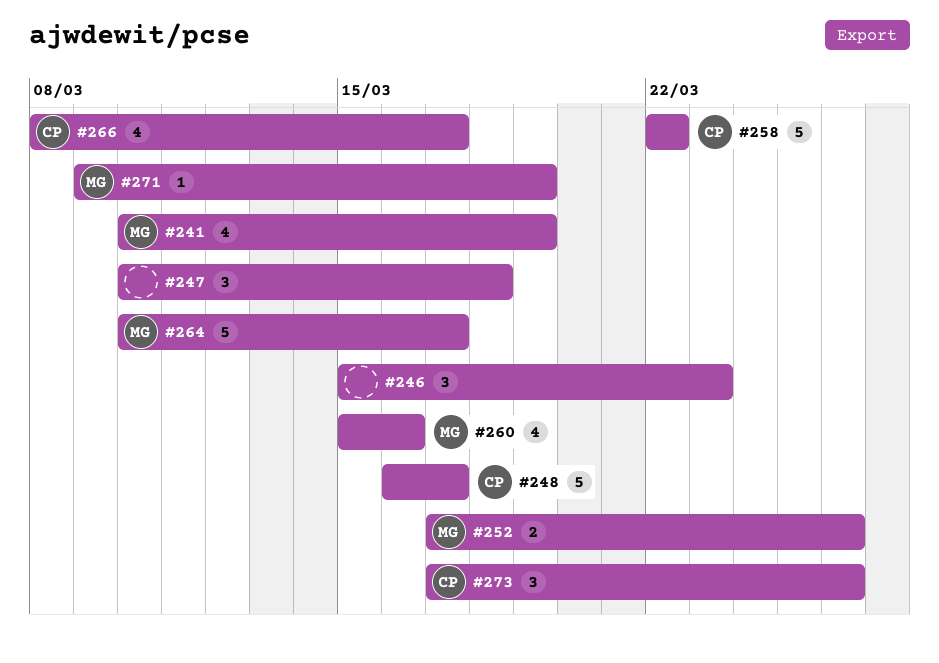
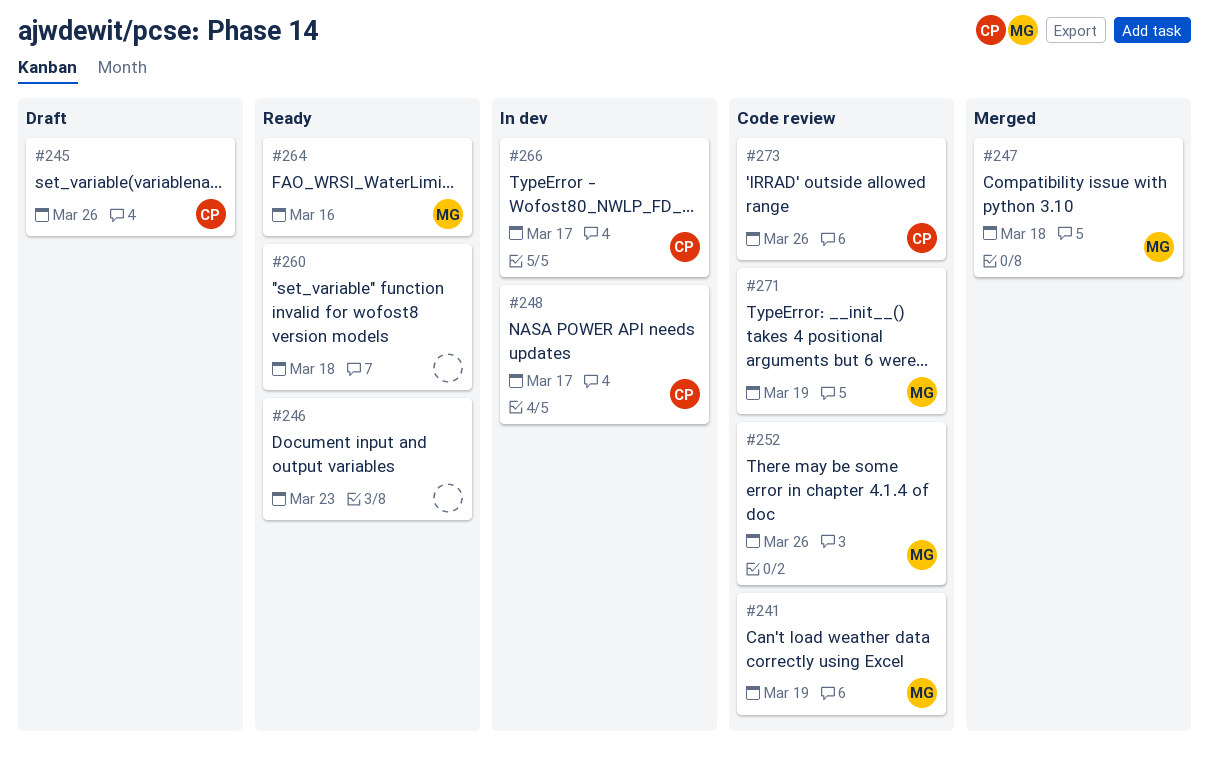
#245: none -> present
#247, owner: none -> MG
#258: present -> none
#260, owner: MG -> none
#260, due: Mar 16 -> Mar 18
#264, due: Mar 17 -> Mar 16

